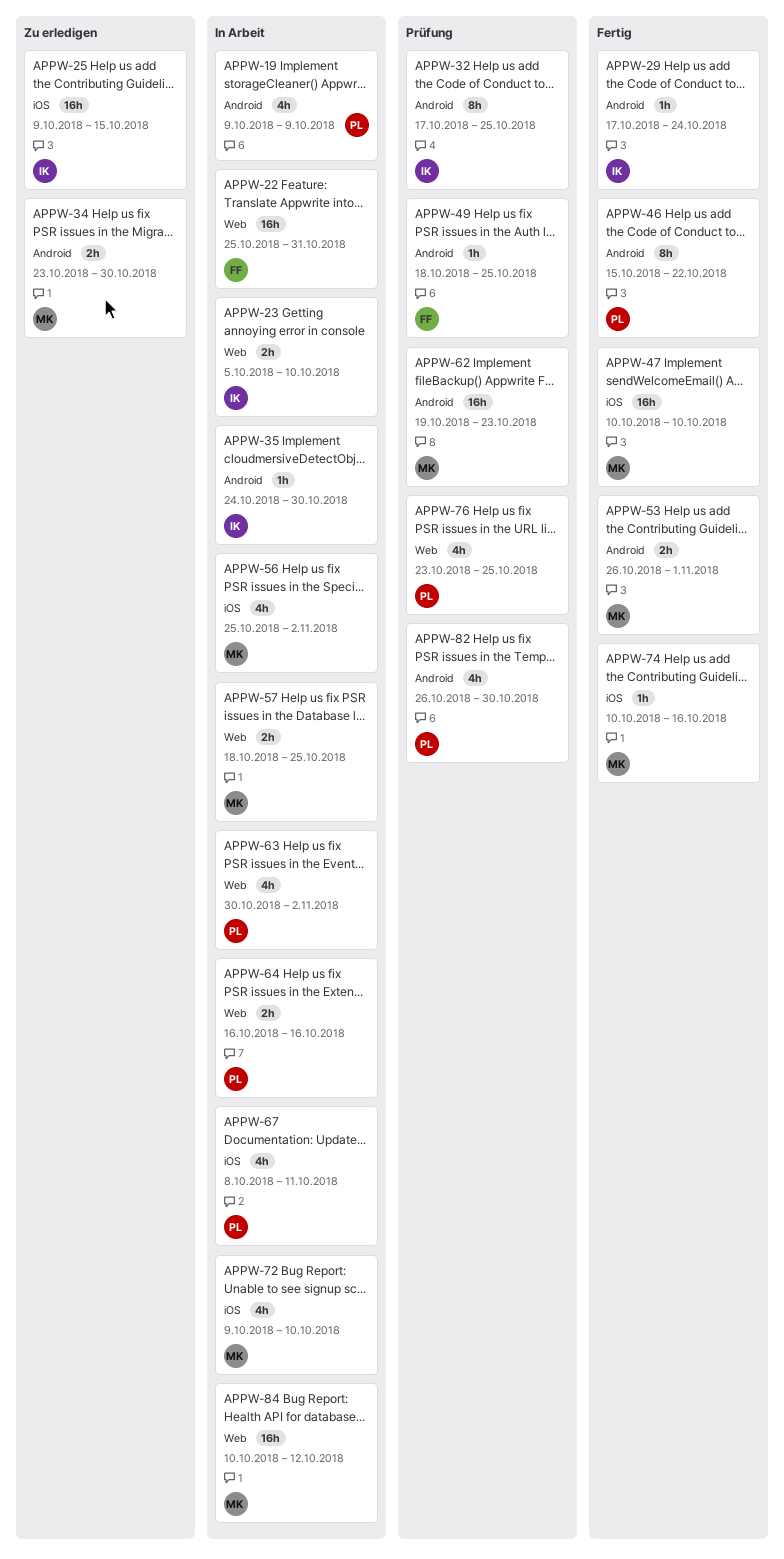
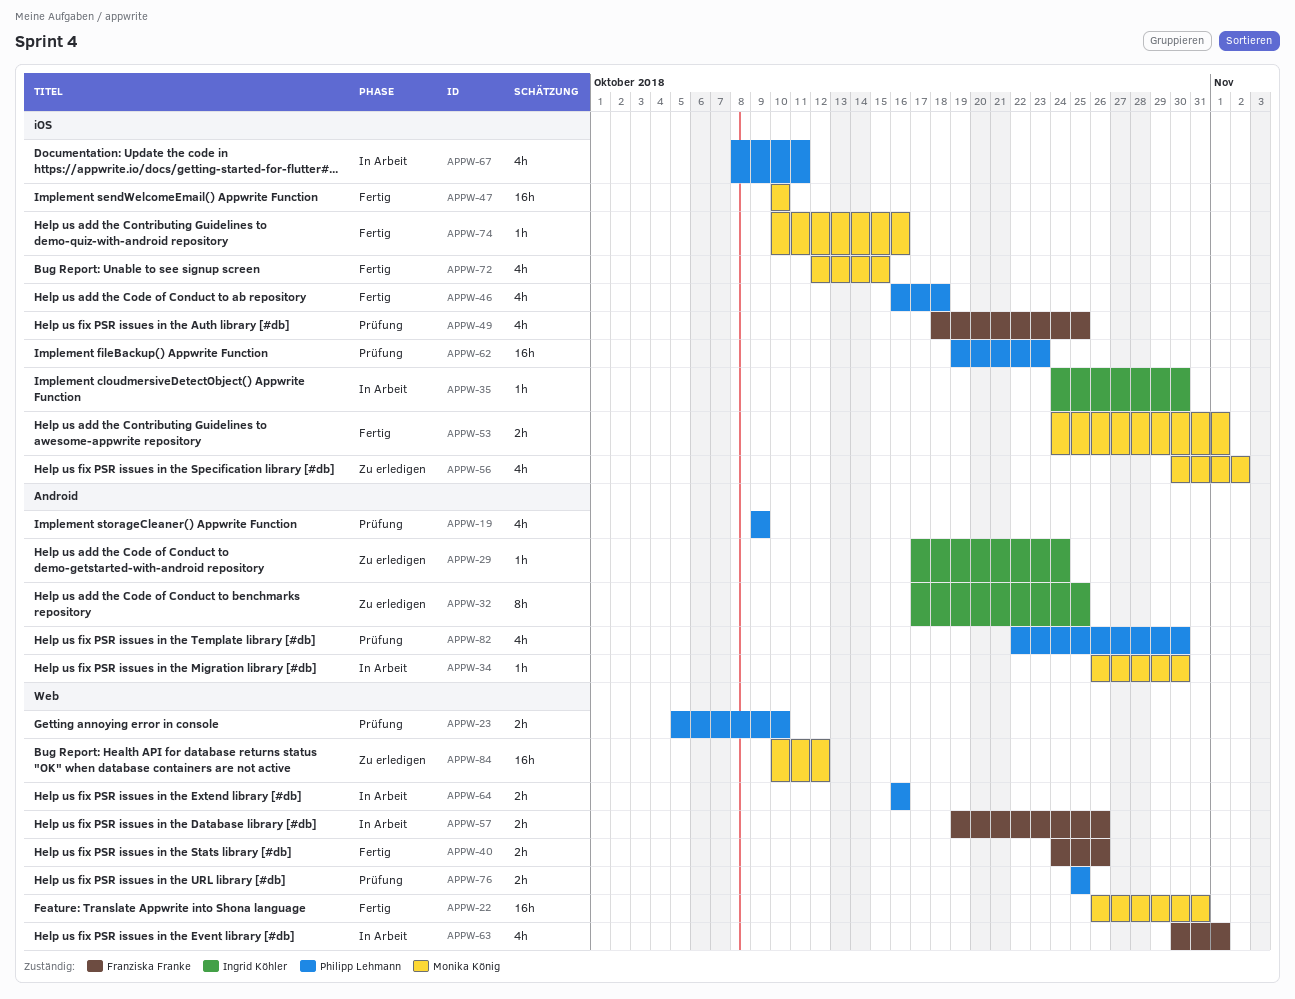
APPW-19, status: In Arbeit -> Prüfung
APPW-22, status: In Arbeit -> Fertig
APPW-22, owner: Franziska Franke -> Monika König
APPW-22, start: Oct 25 -> Oct 26
APPW-23, status: In Arbeit -> Prüfung
APPW-23, owner: Ingrid Köhler -> Philipp Lehmann
APPW-25: present -> none
APPW-29, status: Fertig -> Zu erledigen
APPW-32, status: Prüfung -> Zu erledigen
APPW-34, status: Zu erledigen -> In Arbeit
APPW-34, estimate: 2h -> 1h
APPW-34, start: Oct 23 -> Oct 26
APPW-35, label: Android -> iOS
APPW-40: none -> present
APPW-46, label: Android -> iOS
APPW-46, estimate: 8h -> 4h
APPW-46, start: Oct 15 -> Oct 16
APPW-46, due: Oct 22 -> Oct 18
APPW-49, label: Android -> iOS
APPW-49, estimate: 1h -> 4h
APPW-53, label: Android -> iOS
APPW-53, start: Oct 26 -> Oct 24
APPW-56, status: In Arbeit -> Zu erledigen
APPW-56, start: Oct 25 -> Oct 30
APPW-57, owner: Monika König -> Franziska Franke
APPW-57, start: Oct 18 -> Oct 19
APPW-57, due: Oct 25 -> Oct 26
APPW-62, owner: Monika König -> Philipp Lehmann
APPW-62, label: Android -> iOS
APPW-63, owner: Philipp Lehmann -> Franziska Franke
APPW-63, due: Nov 2 -> Nov 1
APPW-72, status: In Arbeit -> Fertig
APPW-72, start: Oct 9 -> Oct 12
APPW-72, due: Oct 10 -> Oct 15
APPW-76, estimate: 4h -> 2h
APPW-76, start: Oct 23 -> Oct 25
APPW-82, start: Oct 26 -> Oct 22
APPW-84, status: In Arbeit -> Zu erledigen

